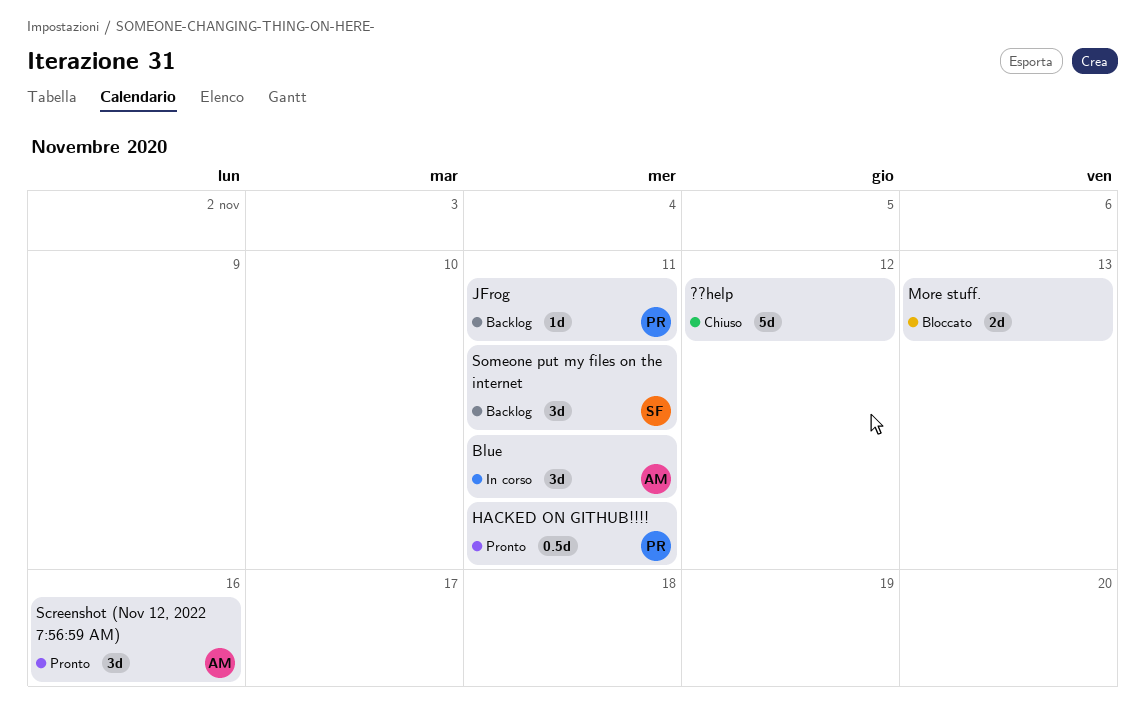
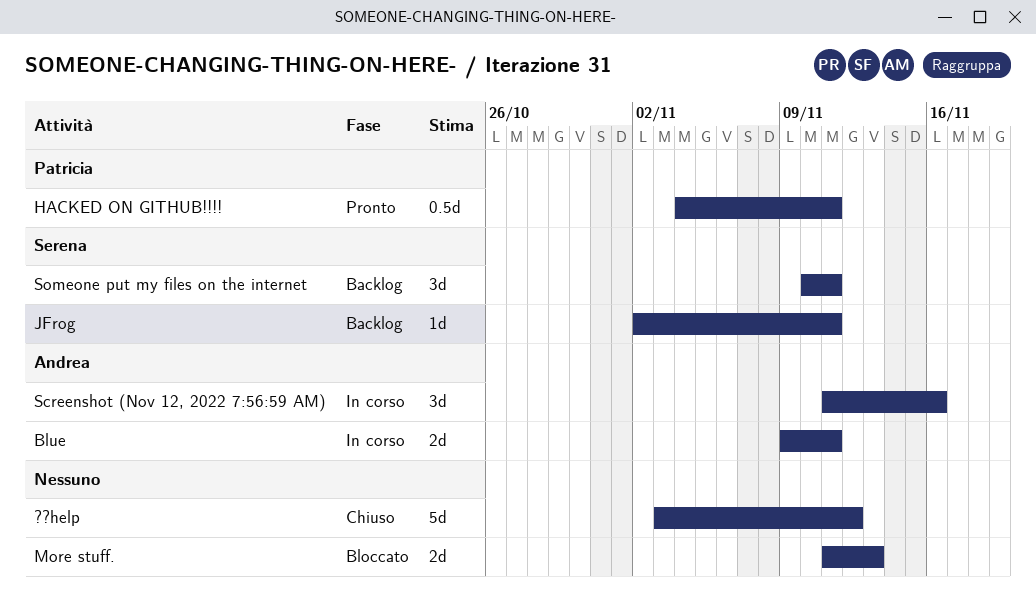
Blue, estimate: 3d -> 2d
JFrog, owner: Patricia -> Serena
Screenshot (Nov 12, 2022 7:56:59 AM), status: Pronto -> In corso

